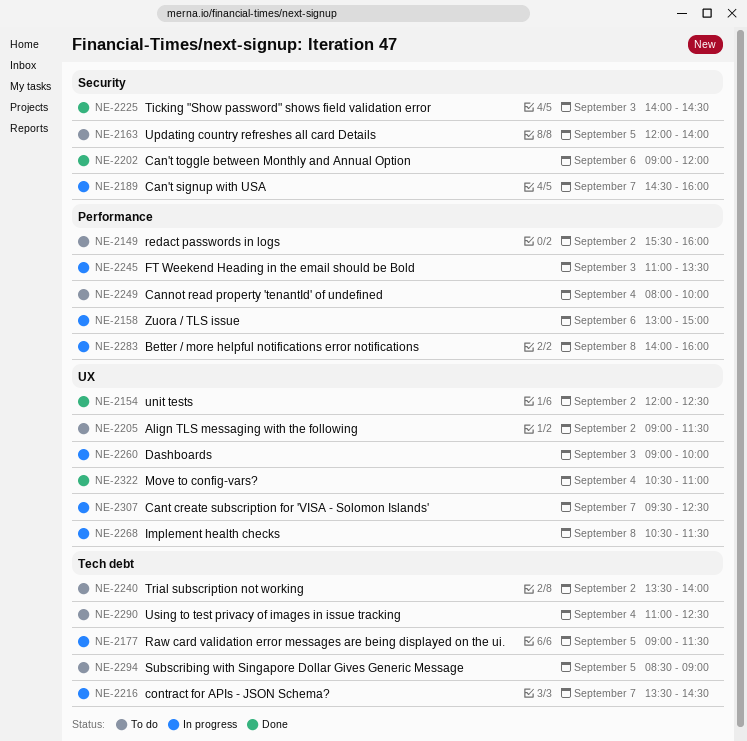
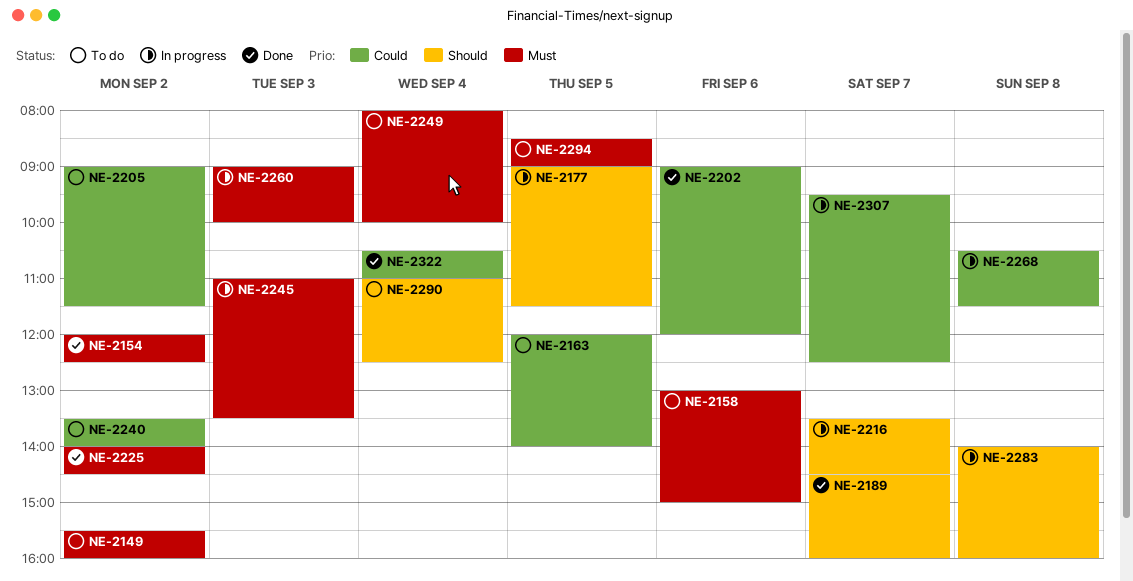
NE-2158, status: In progress -> To do
NE-2189, status: In progress -> Done
NE-2225, day: Sep 3 -> Sep 2

